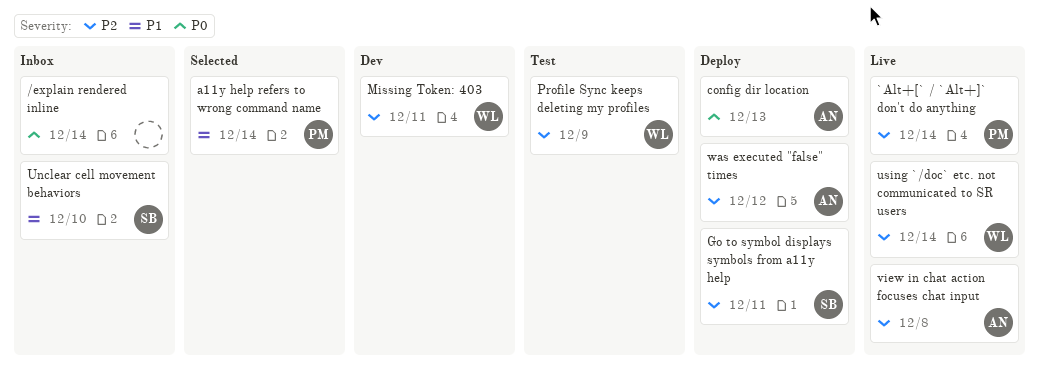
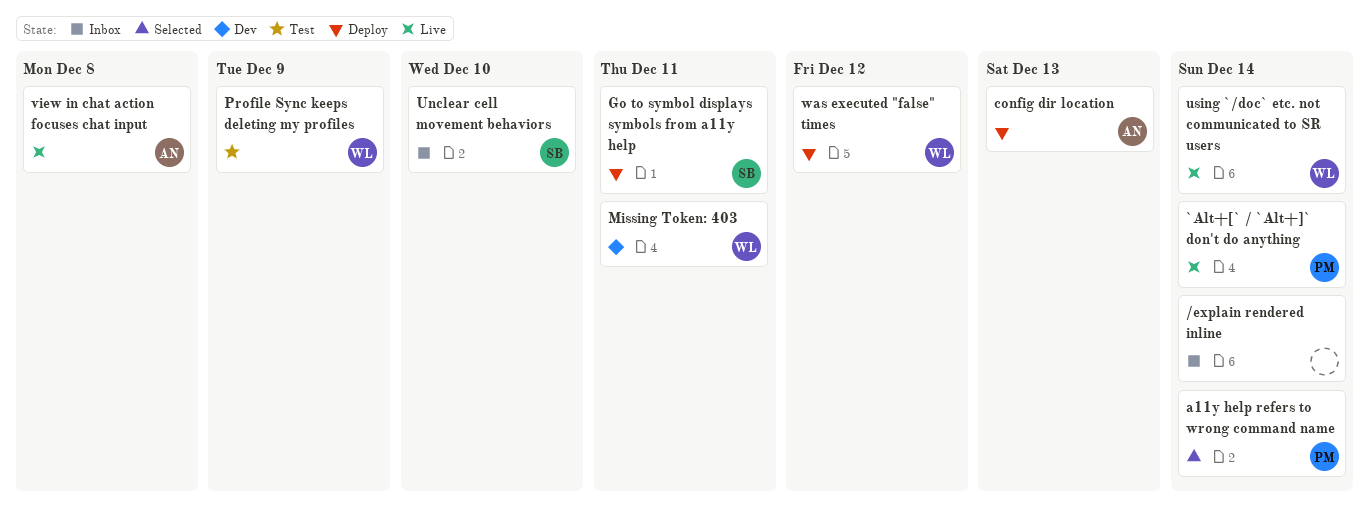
was executed "false" times, owner: AN -> WL

